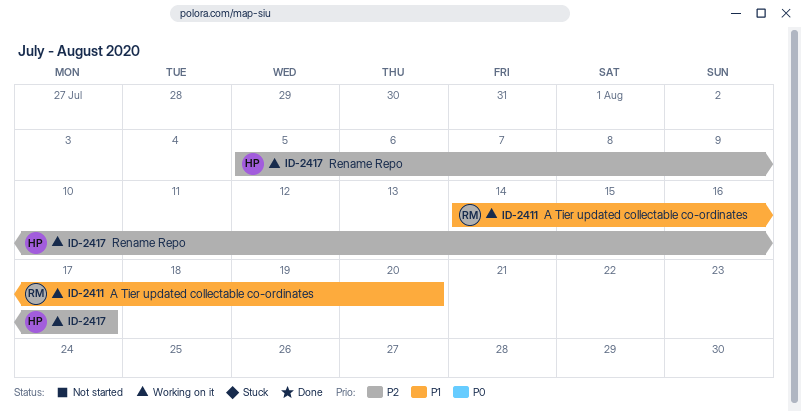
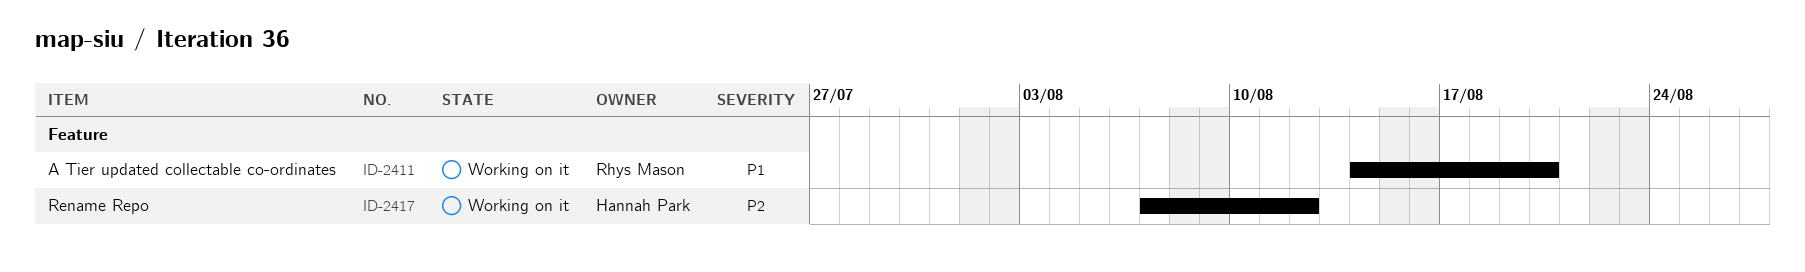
ID-2417, start: Aug 5 -> Aug 7
ID-2417, due: Aug 17 -> Aug 12

